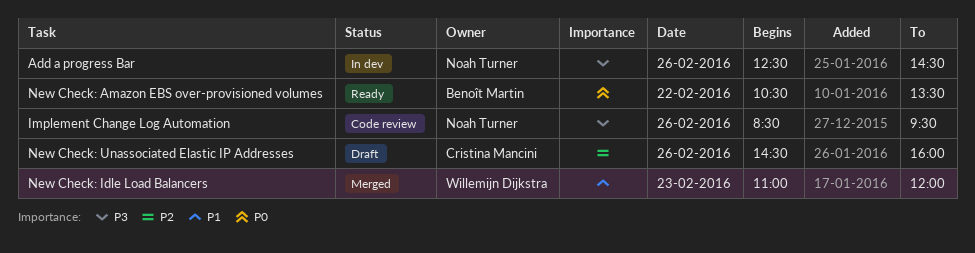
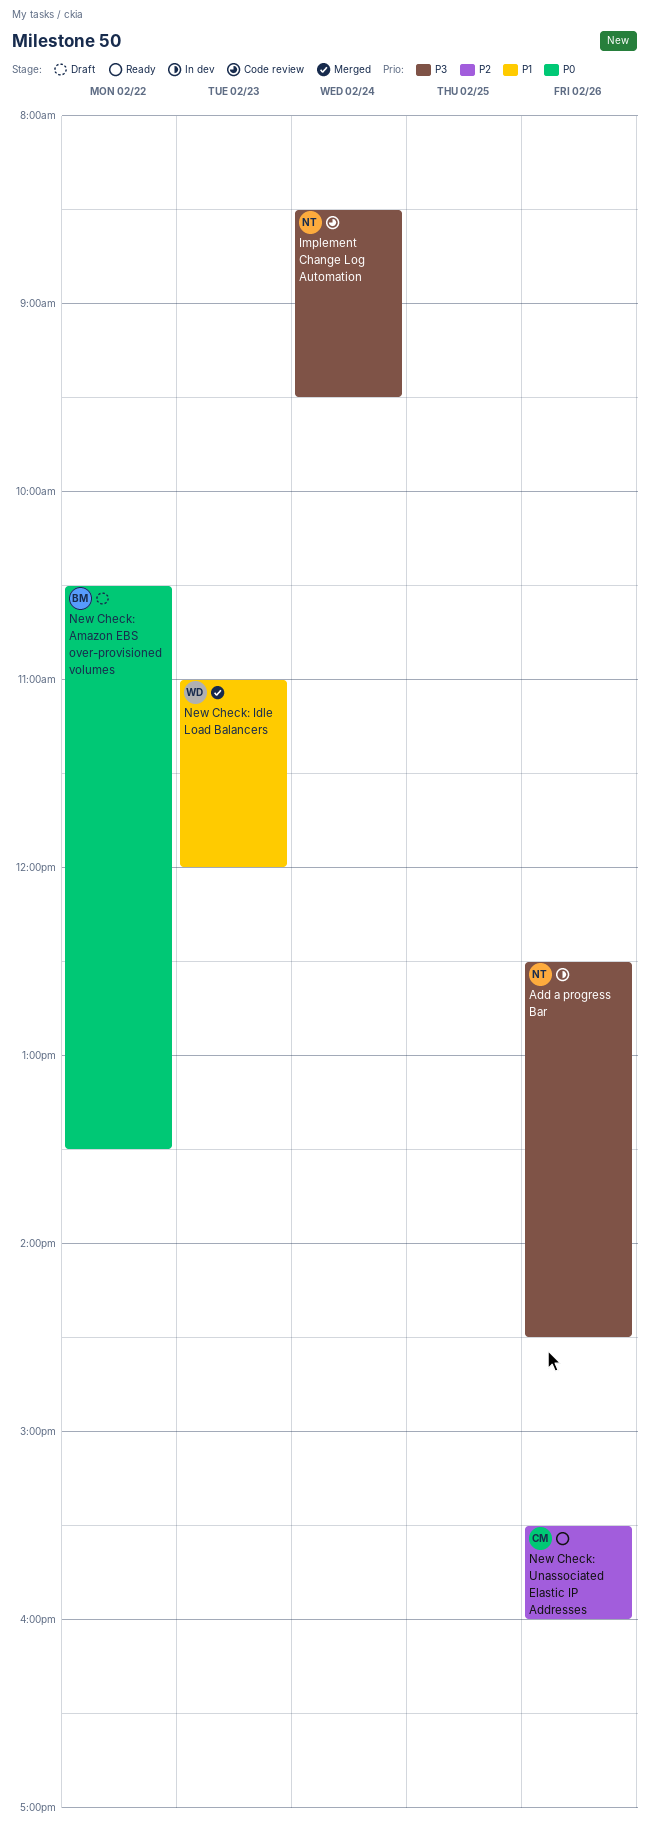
Implement Change Log Automation, day: Feb 26 -> Feb 24
New Check: Amazon EBS over-provisioned volumes, status: Ready -> Draft
New Check: Unassociated Elastic IP Addresses, status: Draft -> Ready
New Check: Unassociated Elastic IP Addresses, begins: 14:30 -> 15:30

